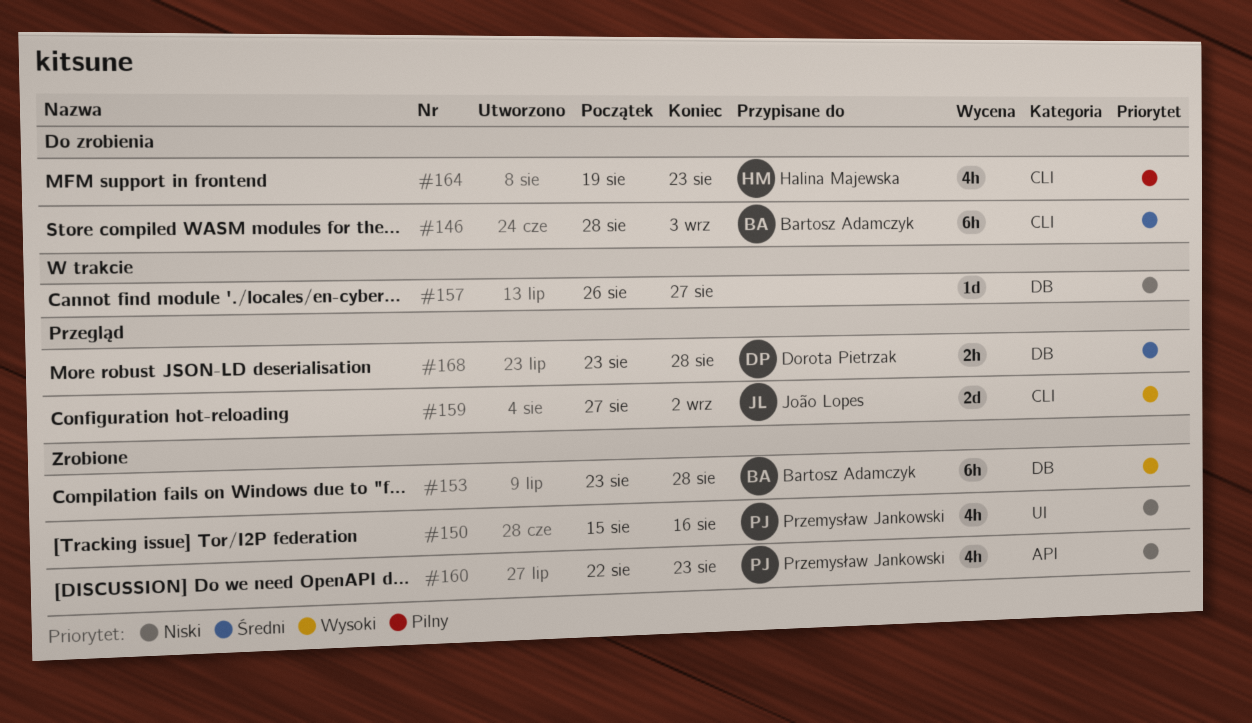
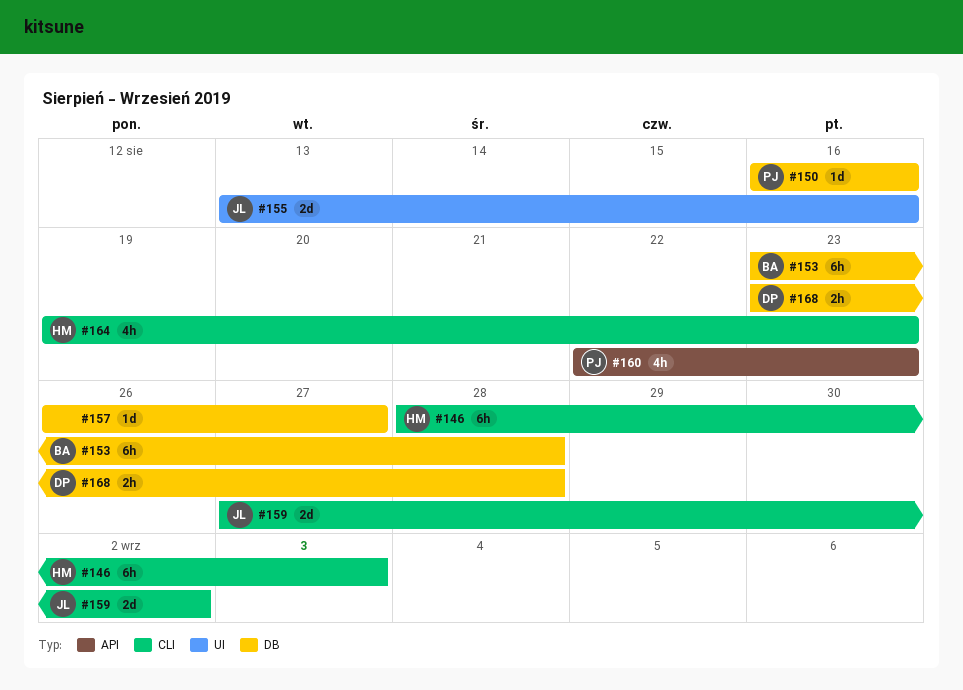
#146, owner: Bartosz Adamczyk -> Halina Majewska
#150, label: UI -> DB
#150, estimate: 4h -> 1d
#150, start: Aug 15 -> Aug 16
#155: none -> present

